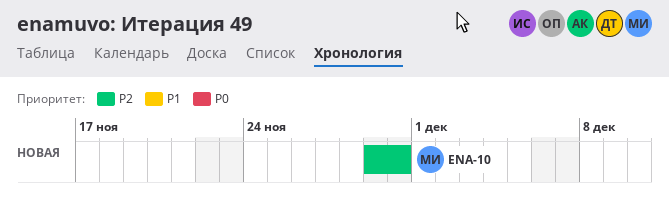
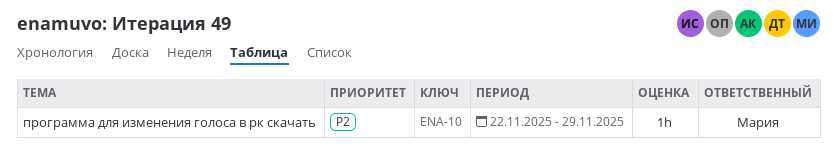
ENA-10, start: Nov 29 -> Nov 22
ENA-10, due: Nov 30 -> Nov 29

